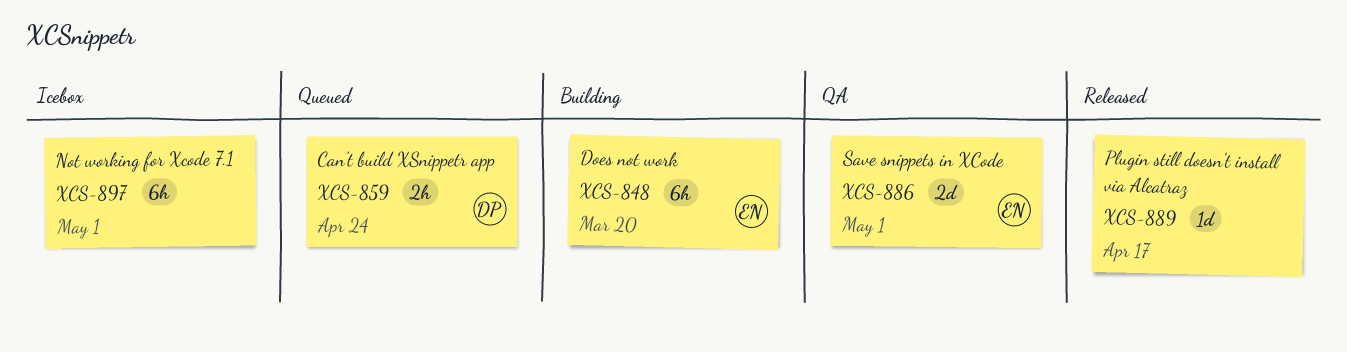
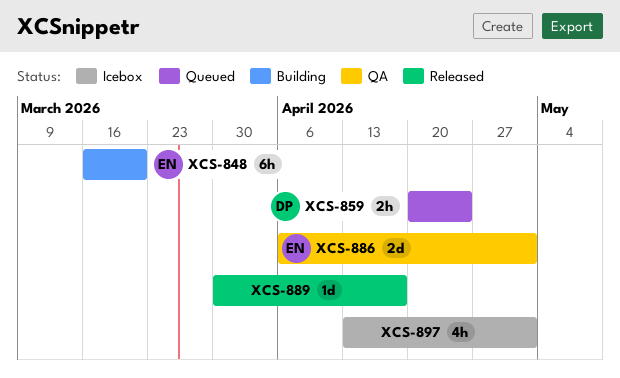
XCS-897, estimate: 6h -> 4h

